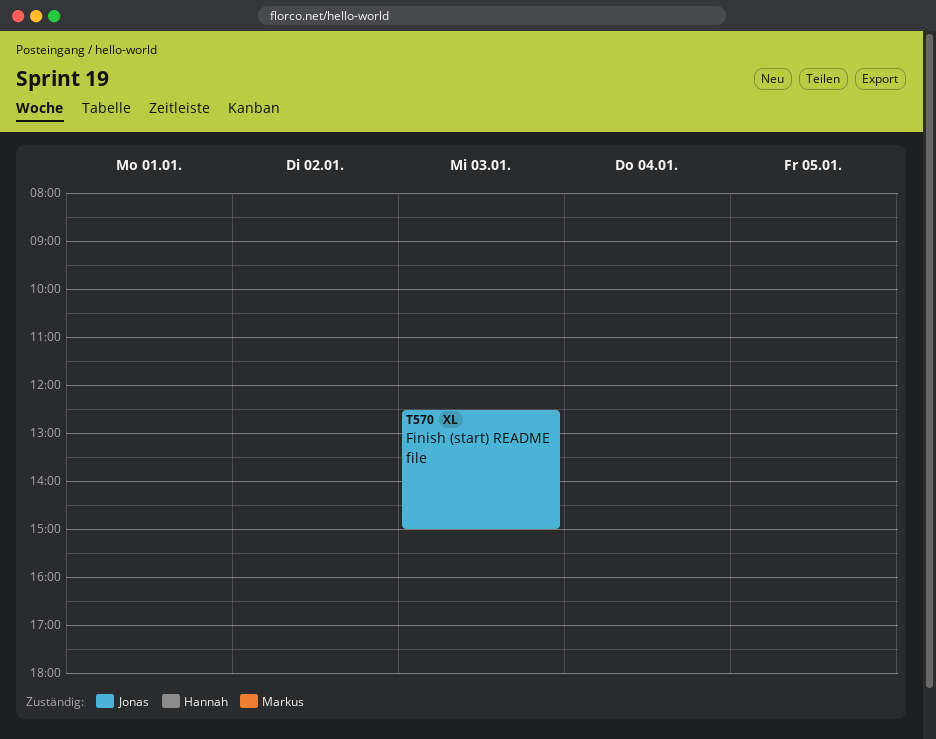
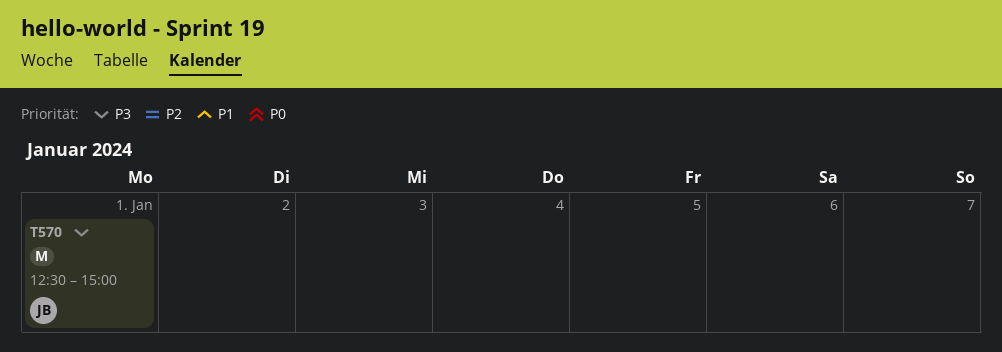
T570, estimate: XL -> M
T570, day: Jan 3 -> Jan 1

